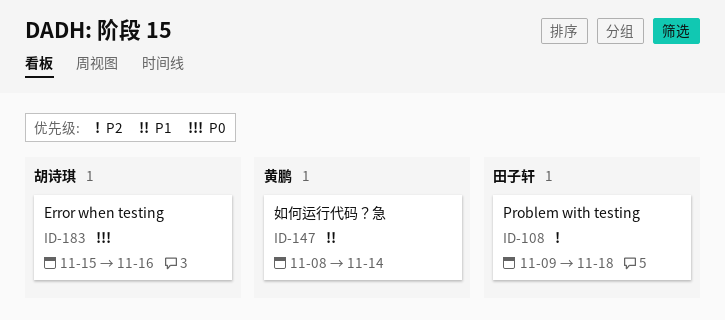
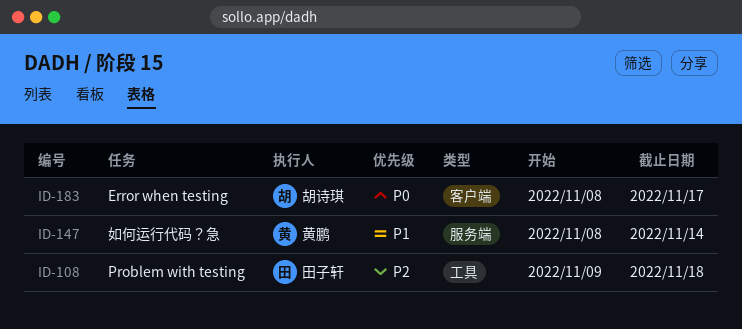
ID-183, start: Nov 15 -> Nov 8
ID-183, due: Nov 16 -> Nov 17

